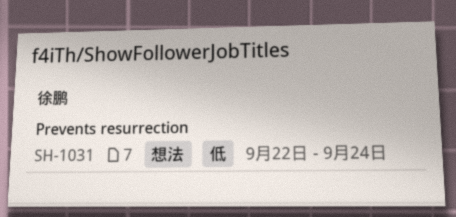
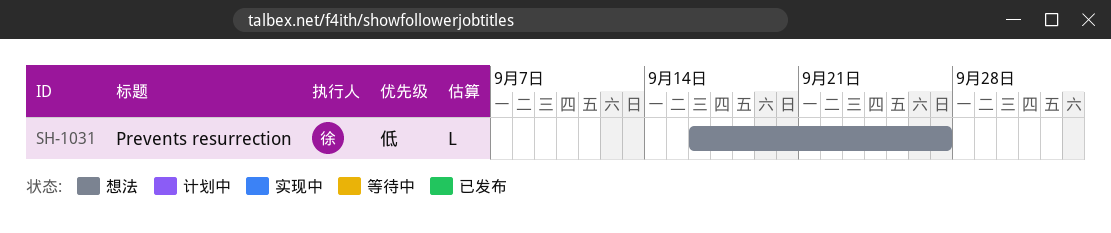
SH-1031, start: Sep 22 -> Sep 16
SH-1031, due: Sep 24 -> Sep 27

